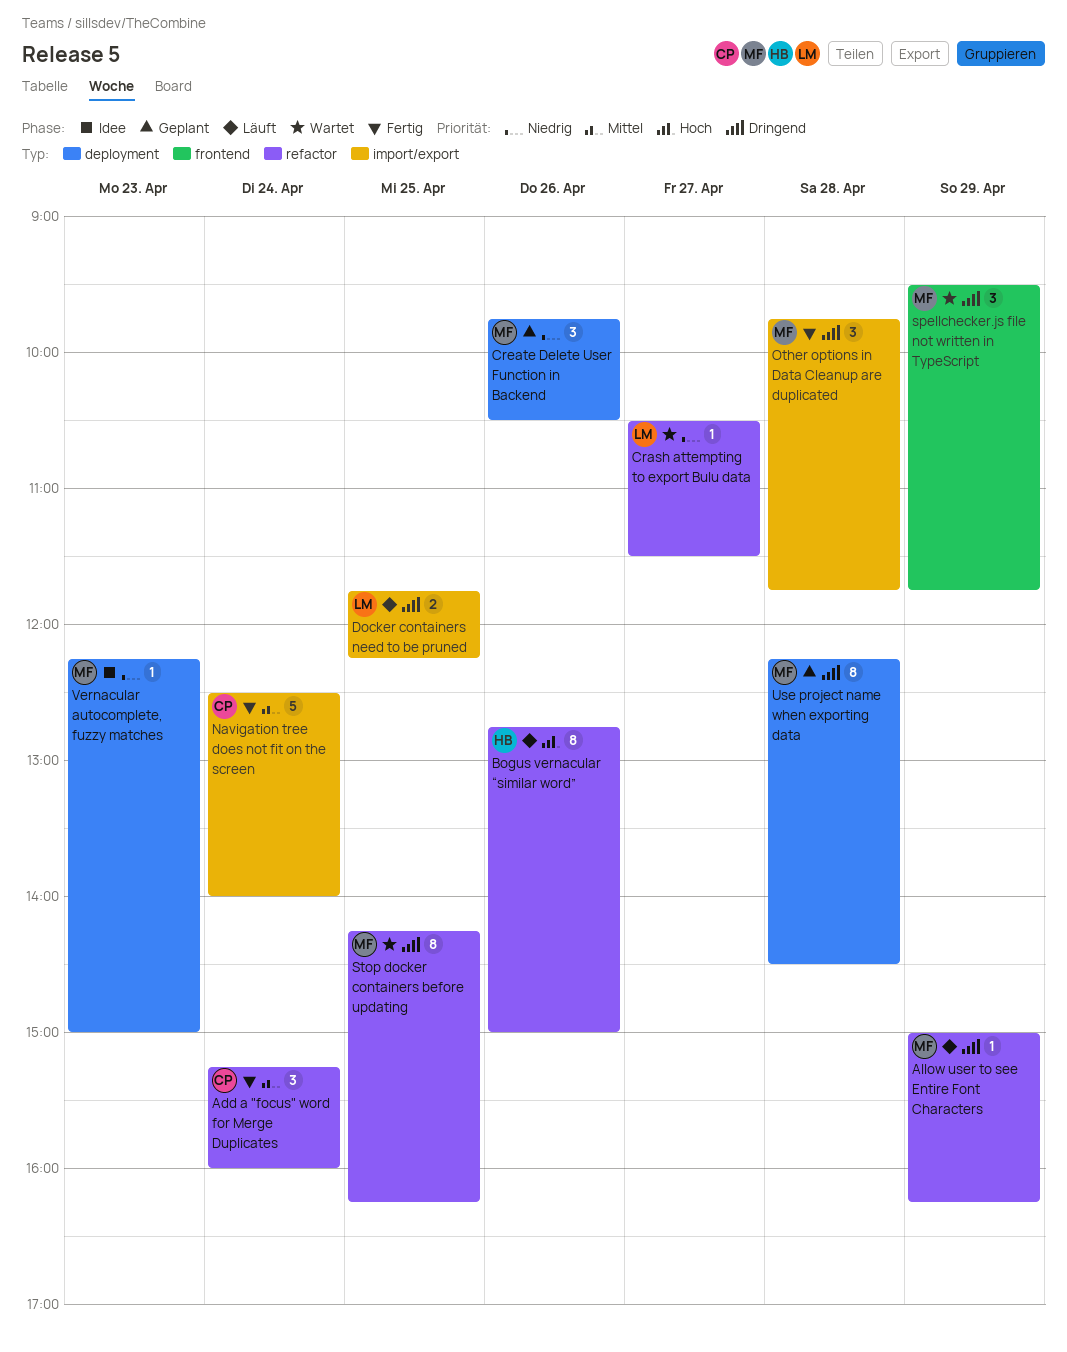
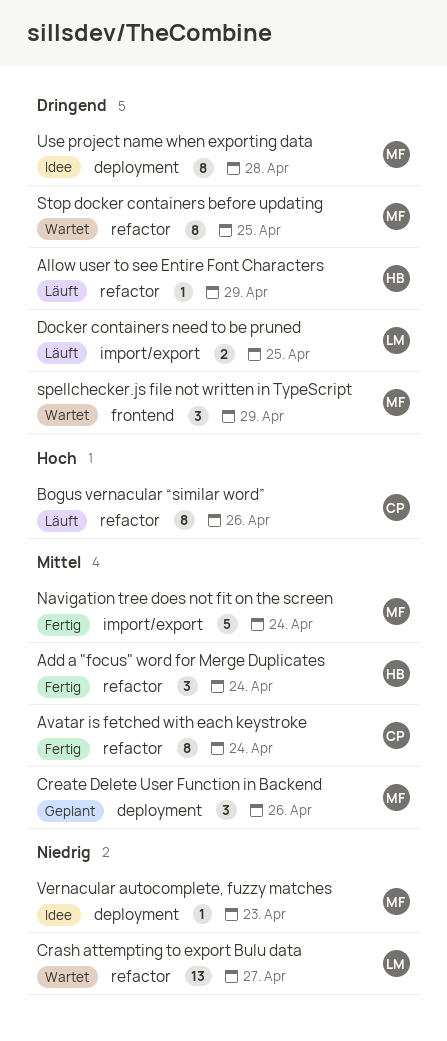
Add a "focus" word for Merge Duplicates, owner: CP -> HB
Allow user to see Entire Font Characters, owner: MF -> HB
Avatar is fetched with each keystroke: none -> present
Bogus vernacular “similar word”, owner: HB -> CP
Crash attempting to export Bulu data, estimate: 1 -> 13
Create Delete User Function in Backend, priority: Niedrig -> Mittel
Navigation tree does not fit on the screen, owner: CP -> MF
Other options in Data Cleanup are duplicated: present -> none
Use project name when exporting data, status: Geplant -> Idee

